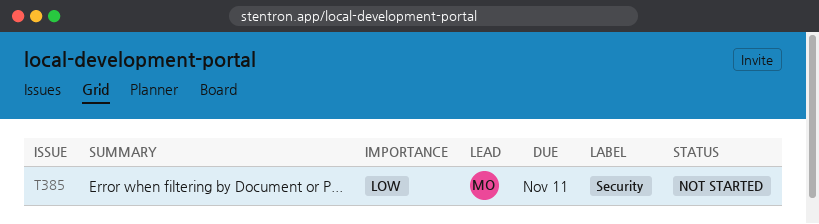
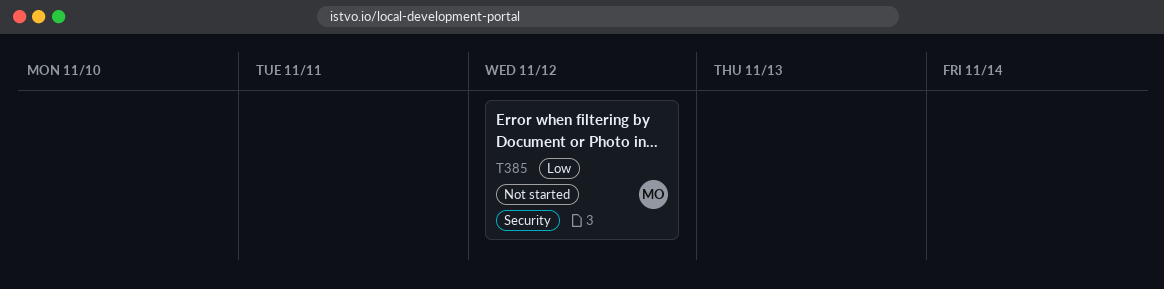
T385, due: Nov 11 -> Nov 12

